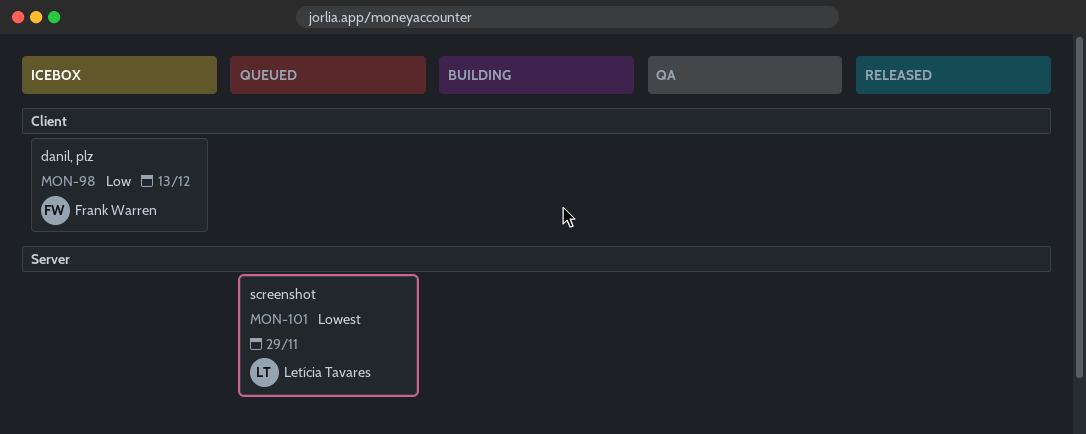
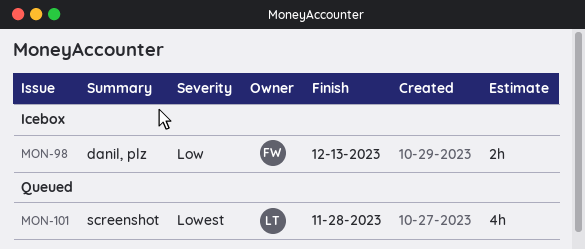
MON-101, due: Nov 29 -> Nov 28

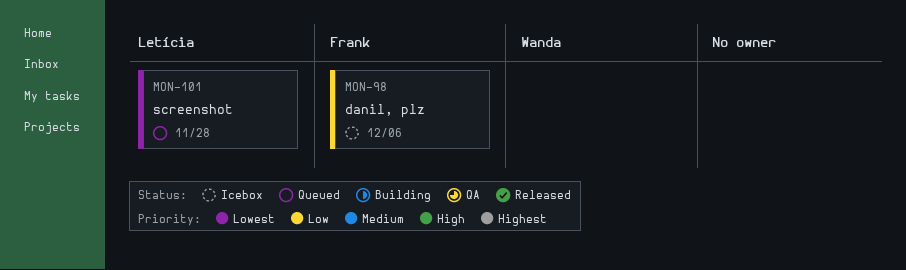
MON-98, due: Dec 13 -> Dec 6

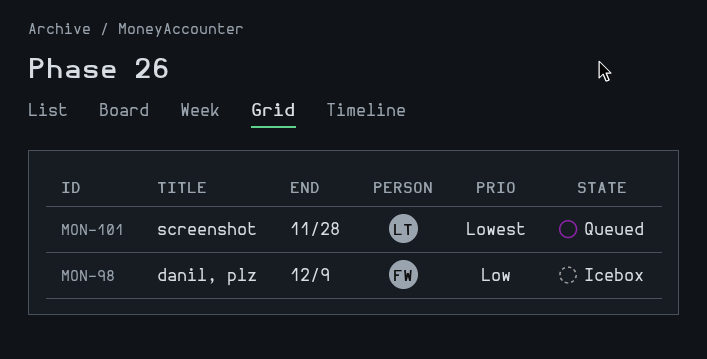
MON-98, due: Dec 6 -> Dec 9

